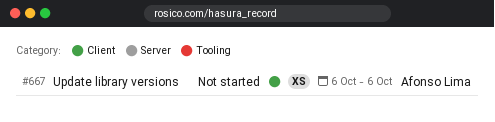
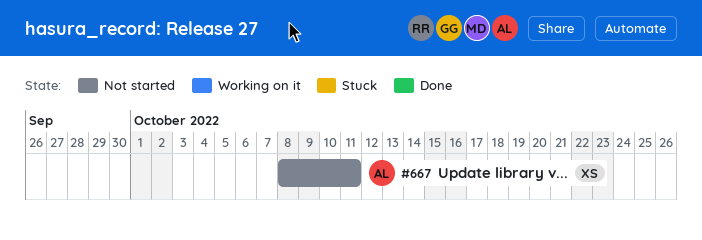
#667, start: Oct 6 -> Oct 8
#667, due: Oct 6 -> Oct 11

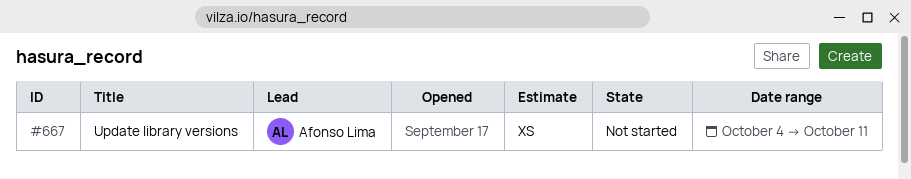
#667, start: Oct 8 -> Oct 4

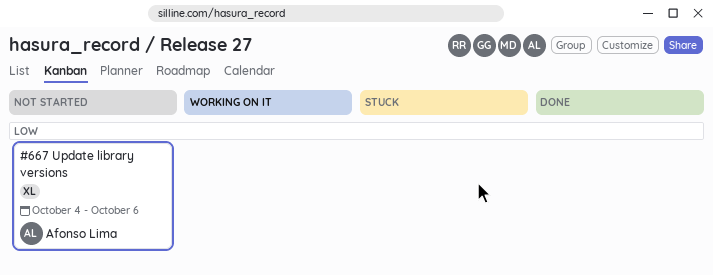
#667, estimate: XS -> XL
#667, due: Oct 11 -> Oct 6

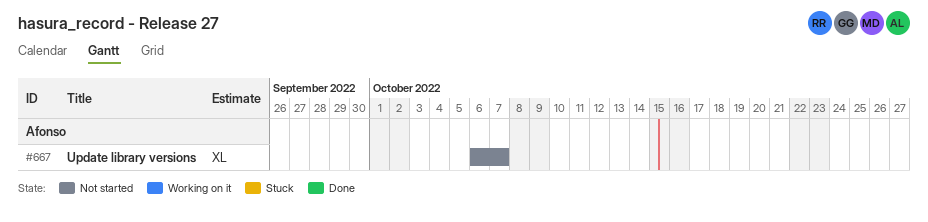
#667, start: Oct 4 -> Oct 6
#667, due: Oct 6 -> Oct 7

